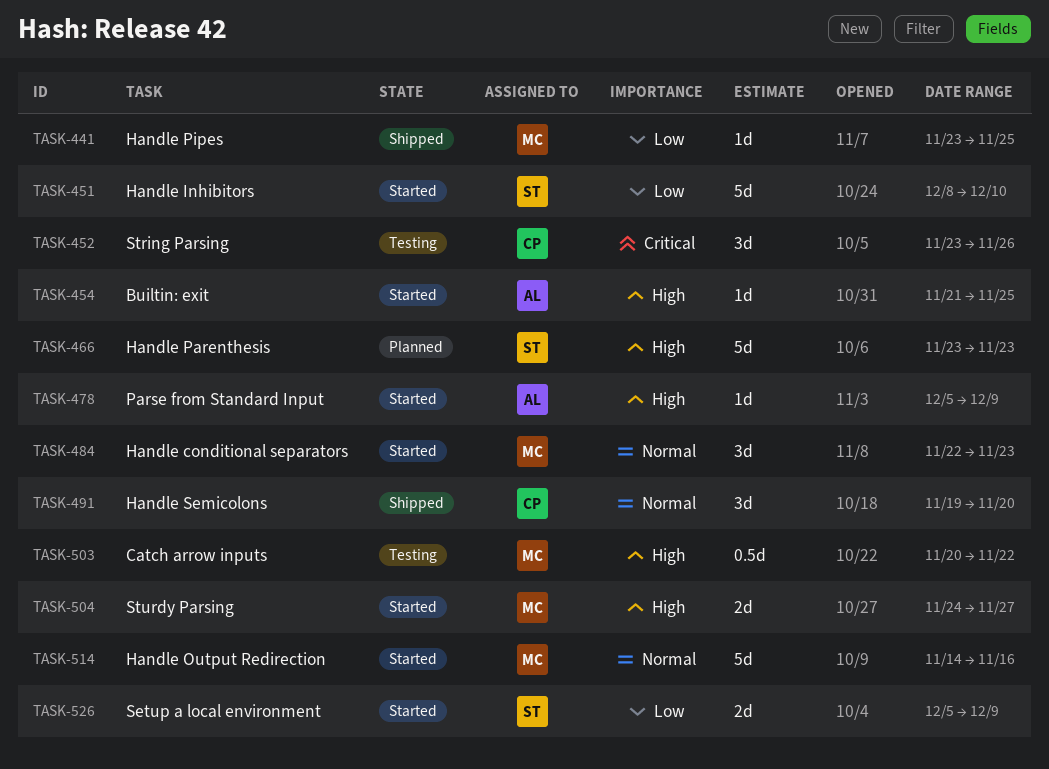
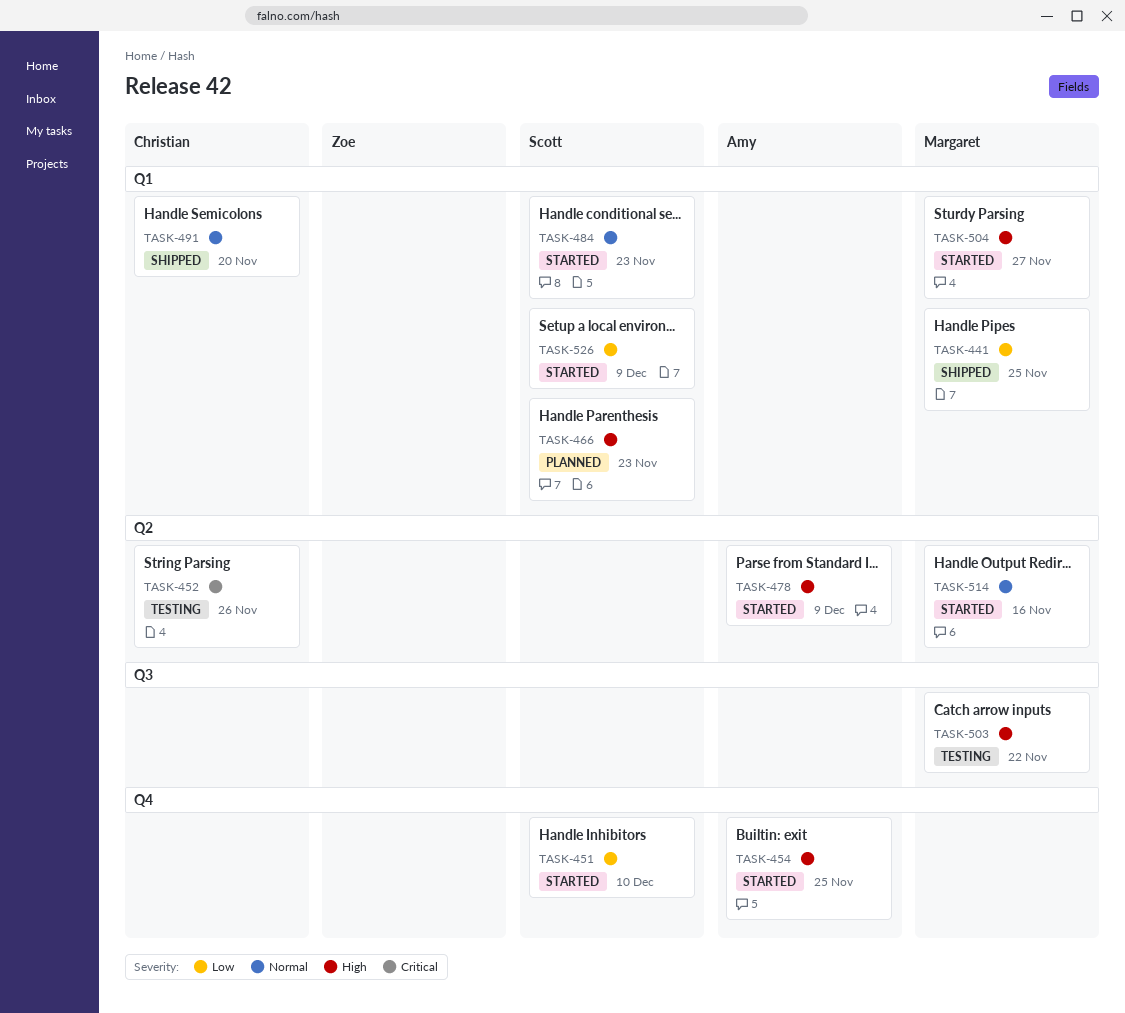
TASK-484, owner: Margaret -> Scott

